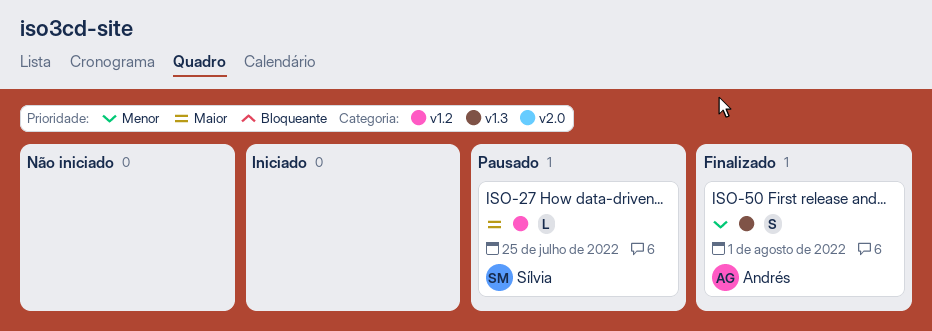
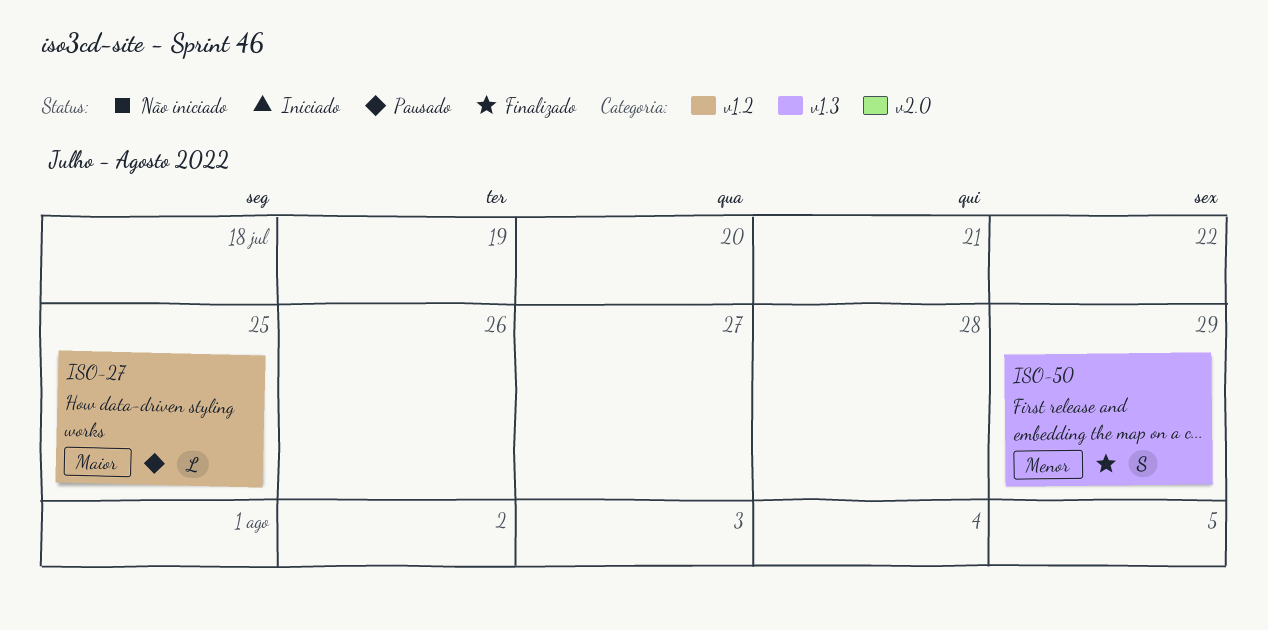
ISO-50, due: Aug 1 -> Jul 29

